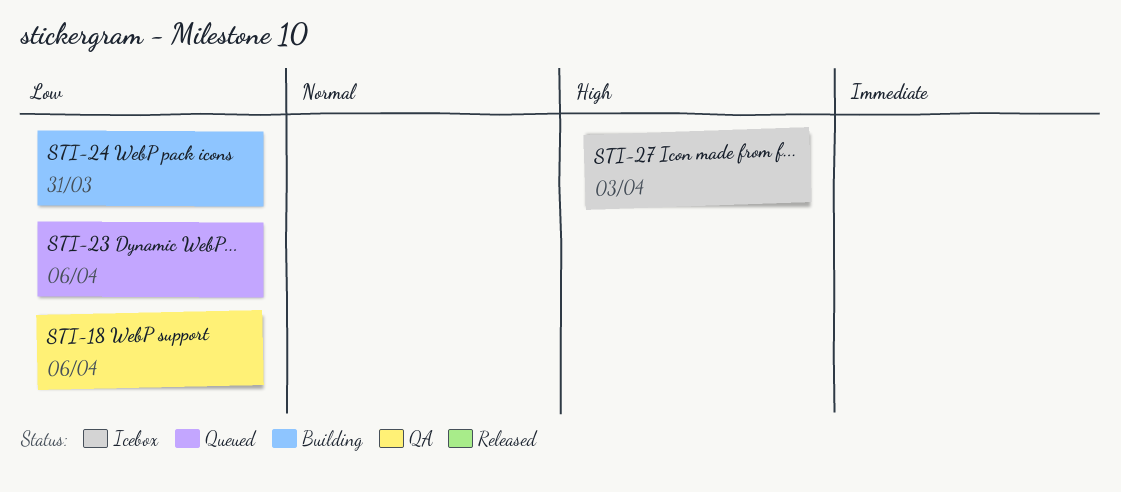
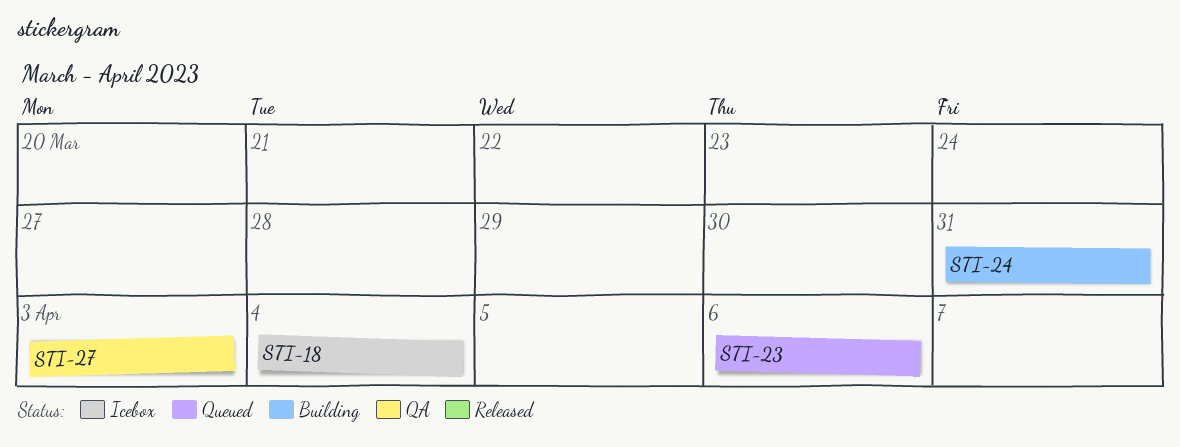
STI-18, status: QA -> Icebox
STI-18, due: Apr 6 -> Apr 4
STI-27, status: Icebox -> QA

